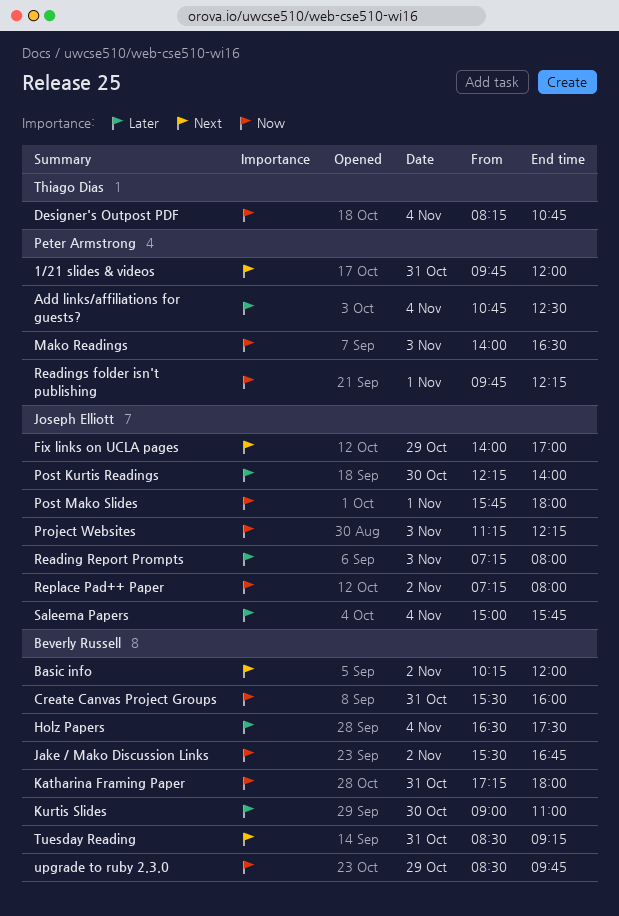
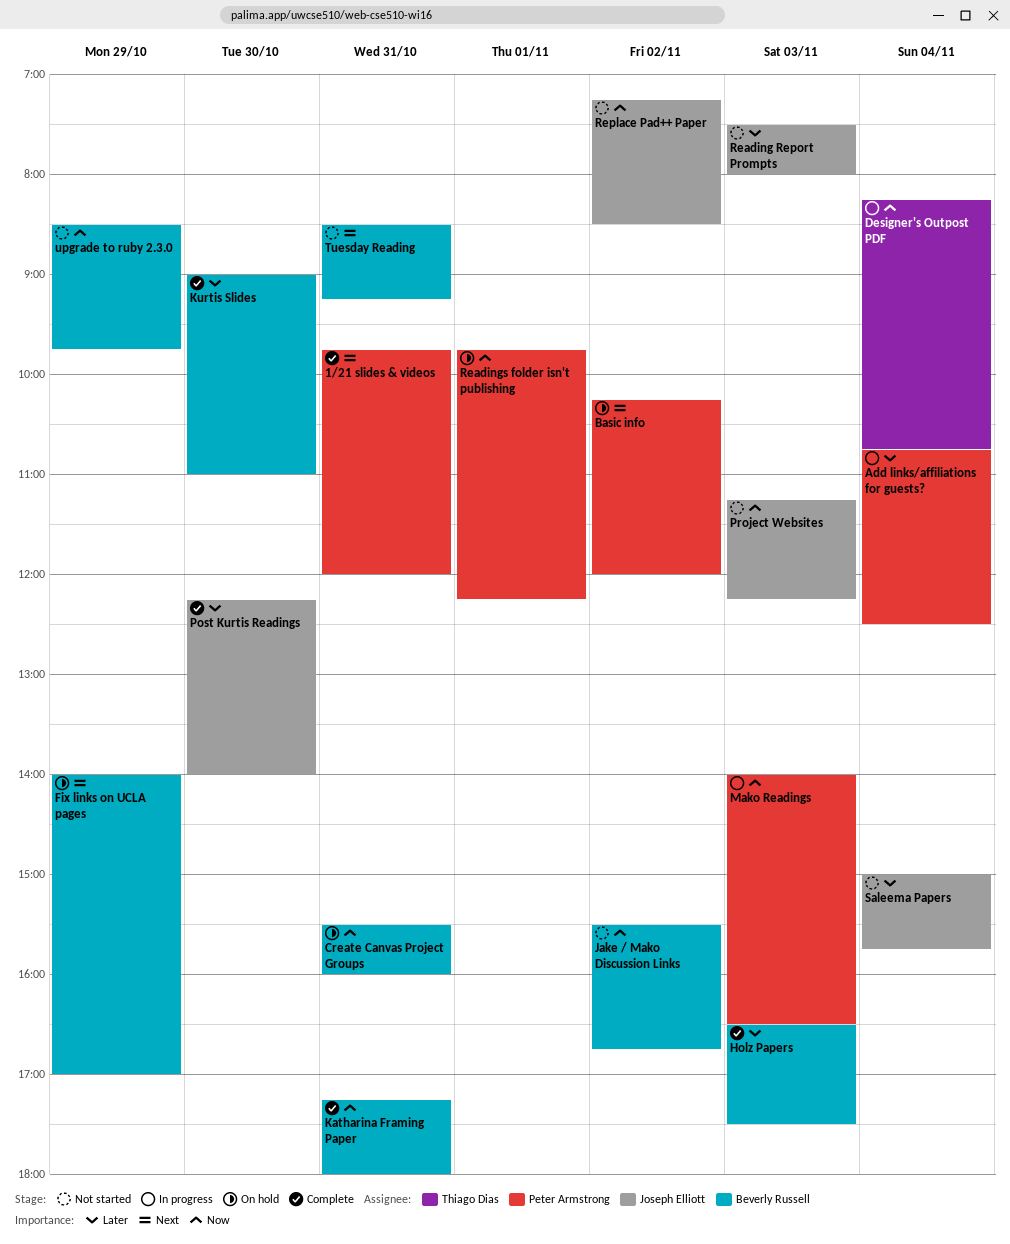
Basic info, owner: Beverly Russell -> Peter Armstrong
Fix links on UCLA pages, owner: Joseph Elliott -> Beverly Russell
Holz Papers, day: Nov 4 -> Nov 3
Post Mako Slides: present -> none
Reading Report Prompts, begins: 07:15 -> 07:30
Replace Pad++ Paper, ends: 08:00 -> 08:30

